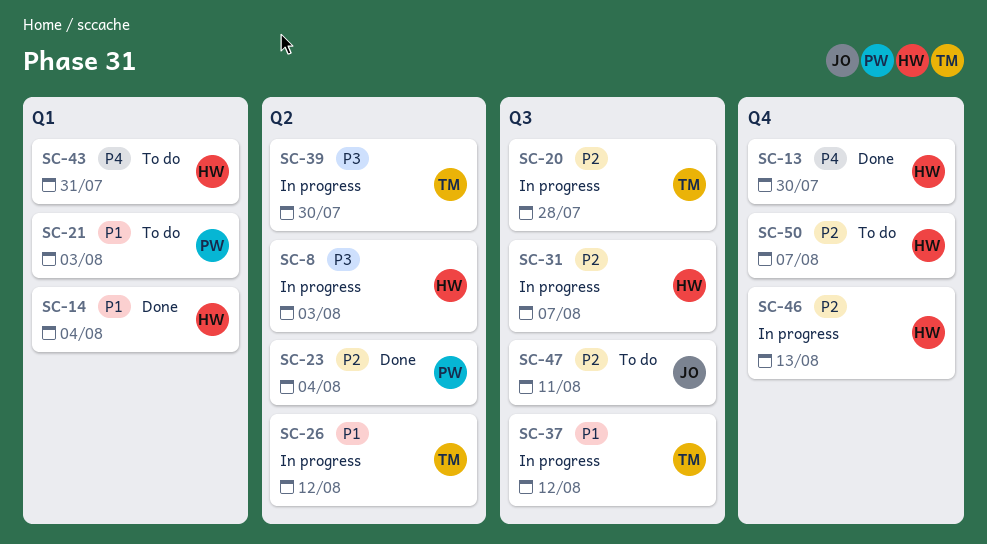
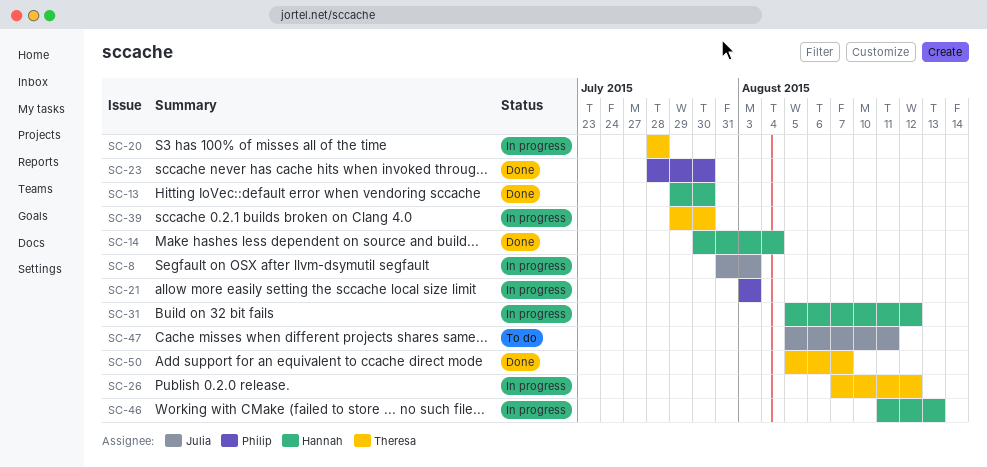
SC-8, owner: Hannah -> Julia
SC-21, status: To do -> In progress
SC-23, due: Aug 4 -> Jul 30
SC-31, due: Aug 7 -> Aug 12
SC-37: present -> none
SC-43: present -> none
SC-50, status: To do -> Done
SC-50, owner: Hannah -> Theresa

